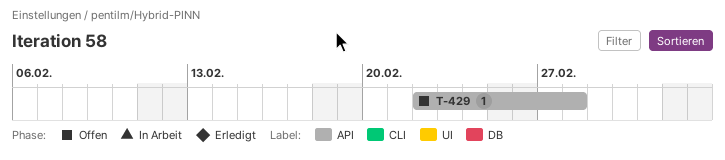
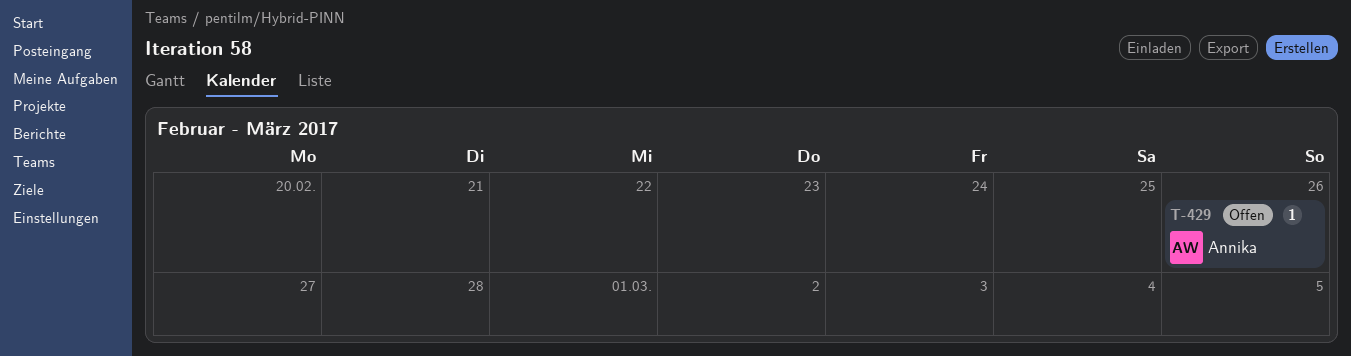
T-429, due: Feb 28 -> Feb 26

